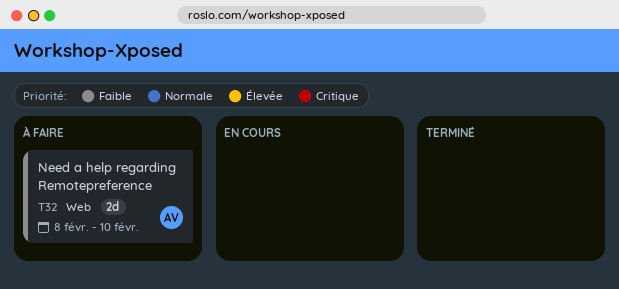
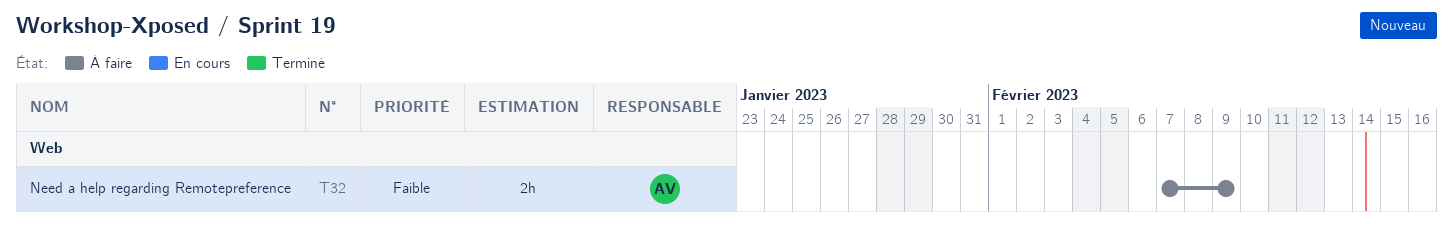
T32, estimate: 2d -> 2h
T32, start: Feb 8 -> Feb 7
T32, due: Feb 10 -> Feb 9

